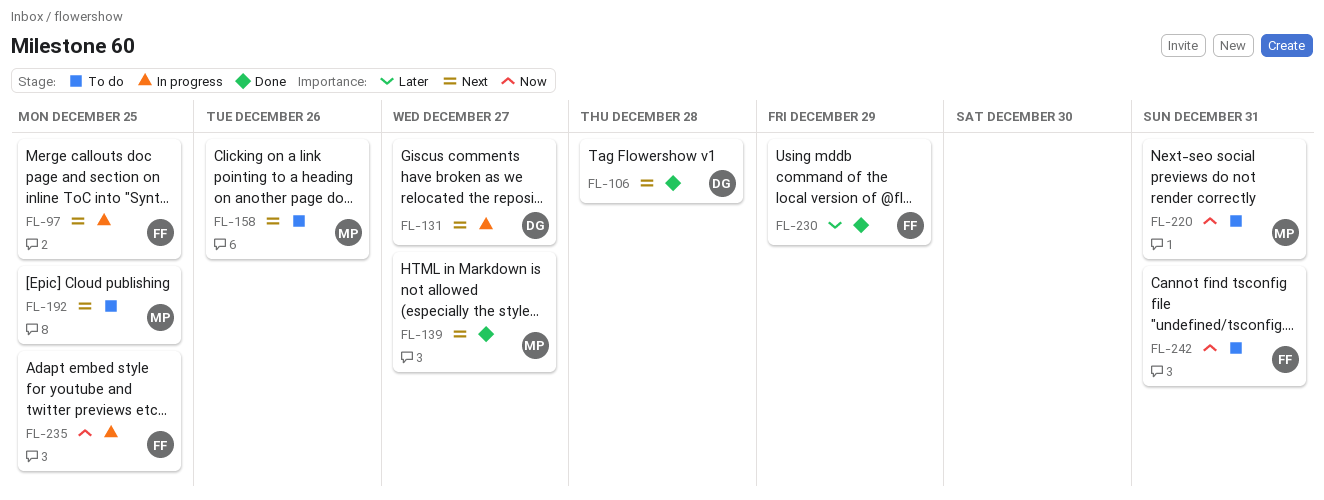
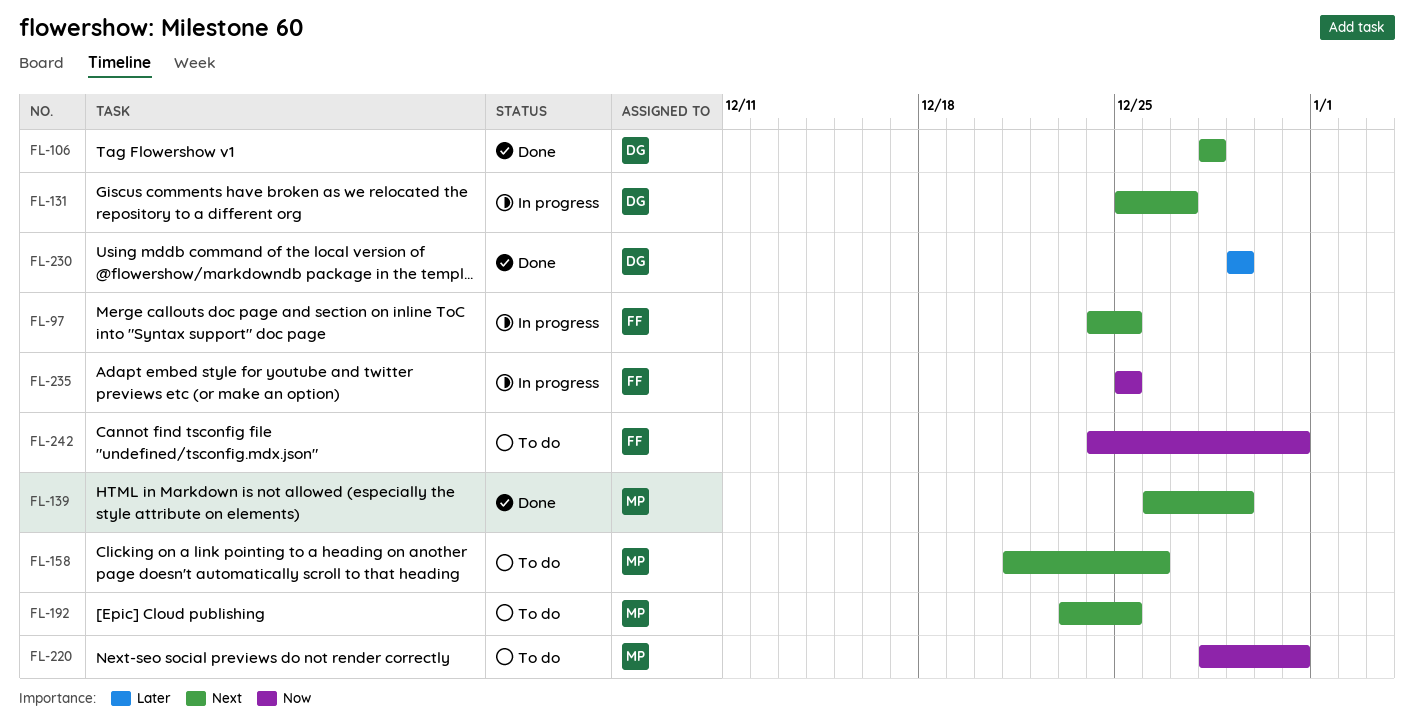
FL-139, due: Dec 27 -> Dec 29
FL-230, owner: FF -> DG

